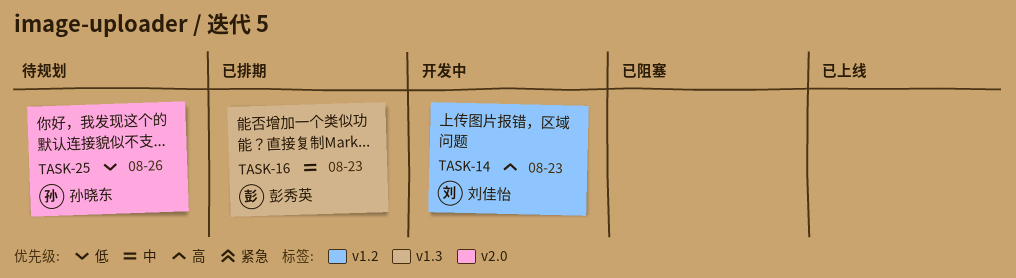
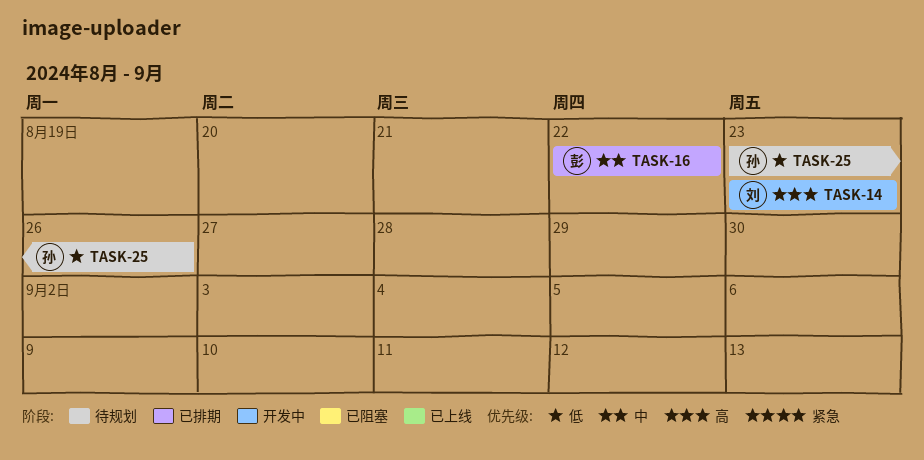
TASK-16, due: Aug 23 -> Aug 22

